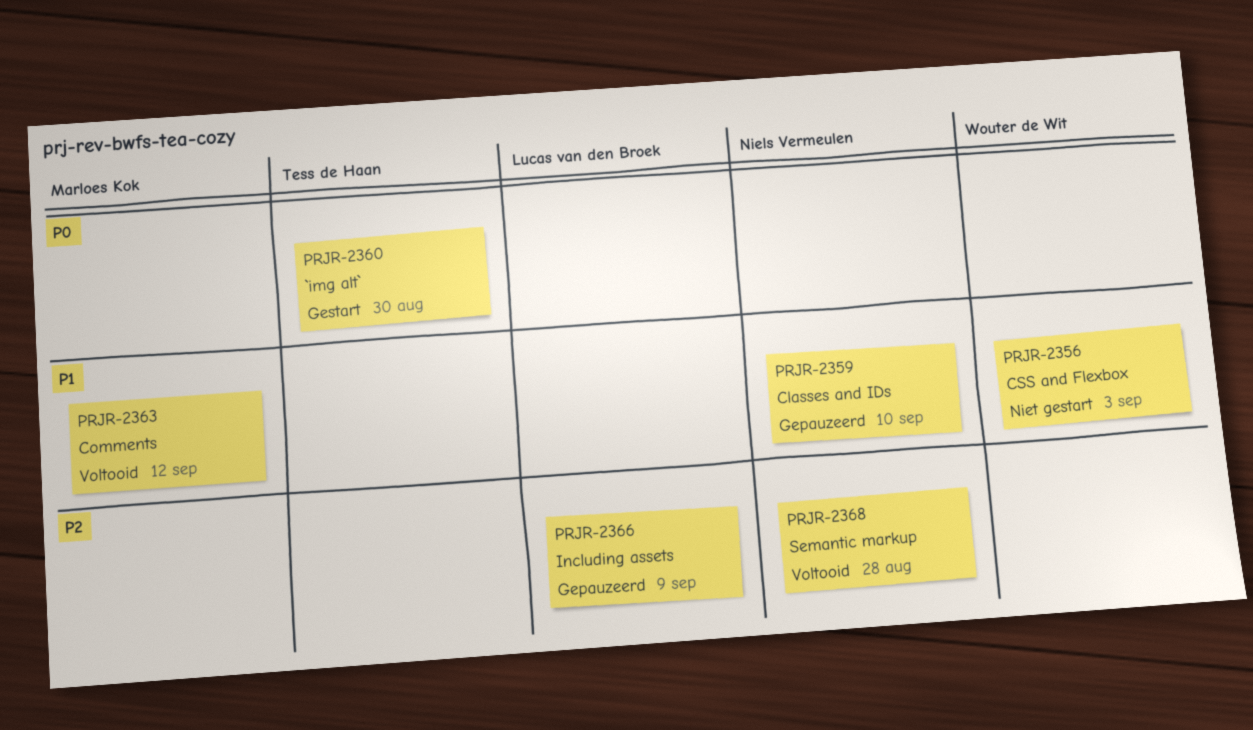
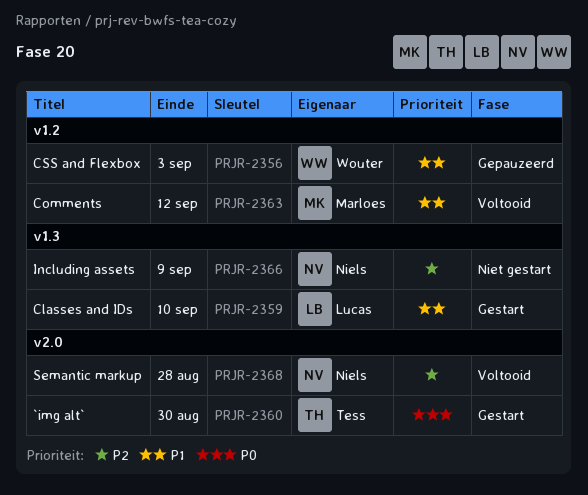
PRJR-2356, status: Niet gestart -> Gepauzeerd
PRJR-2359, status: Gepauzeerd -> Gestart
PRJR-2359, owner: Niels Vermeulen -> Lucas van den Broek
PRJR-2366, status: Gepauzeerd -> Niet gestart
PRJR-2366, owner: Lucas van den Broek -> Niels Vermeulen

